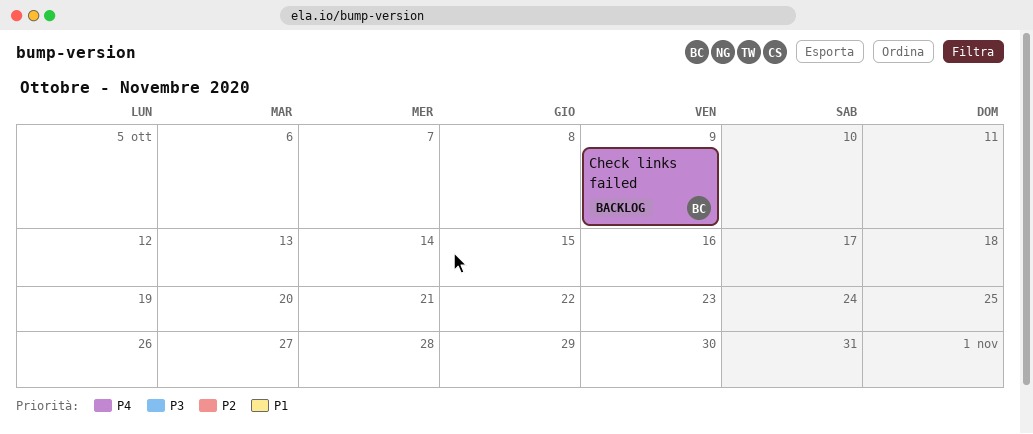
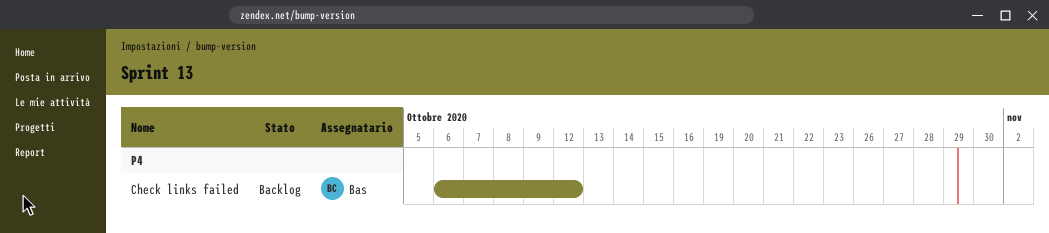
Check links failed, due: Oct 9 -> Oct 12

